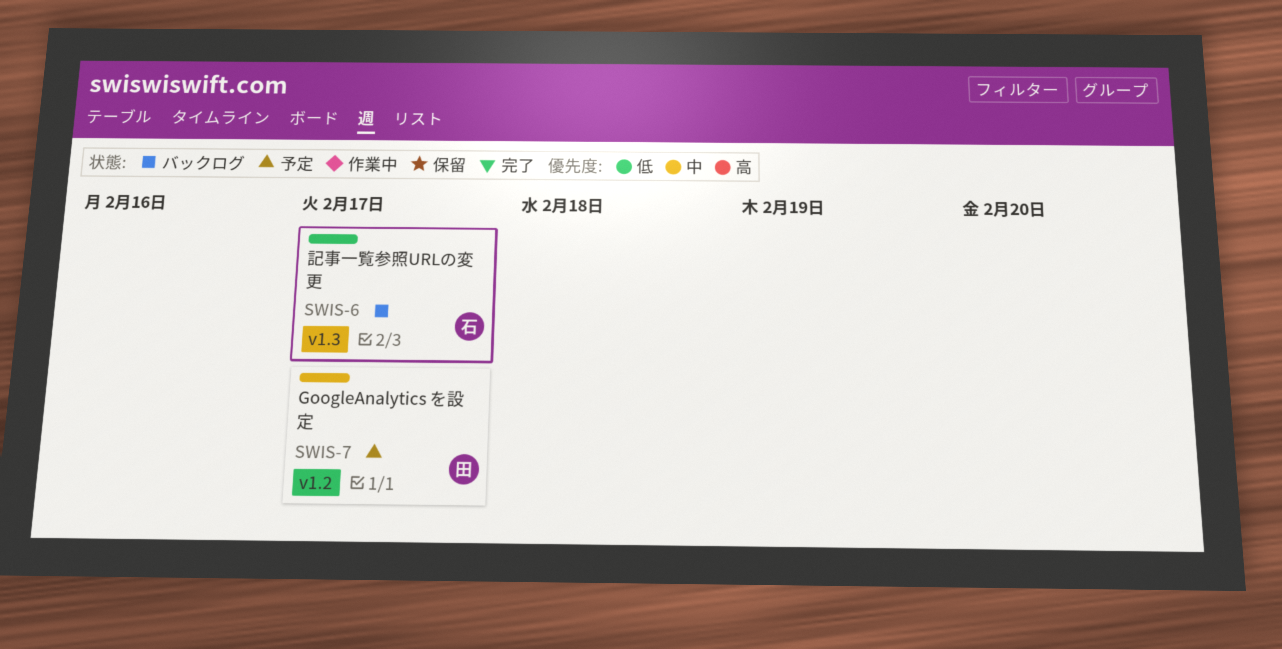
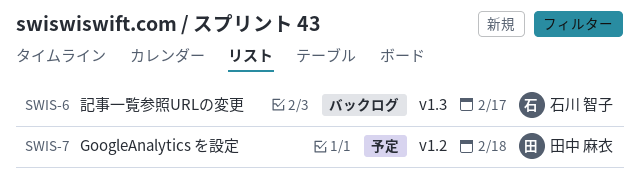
SWIS-7, due: Feb 17 -> Feb 18

